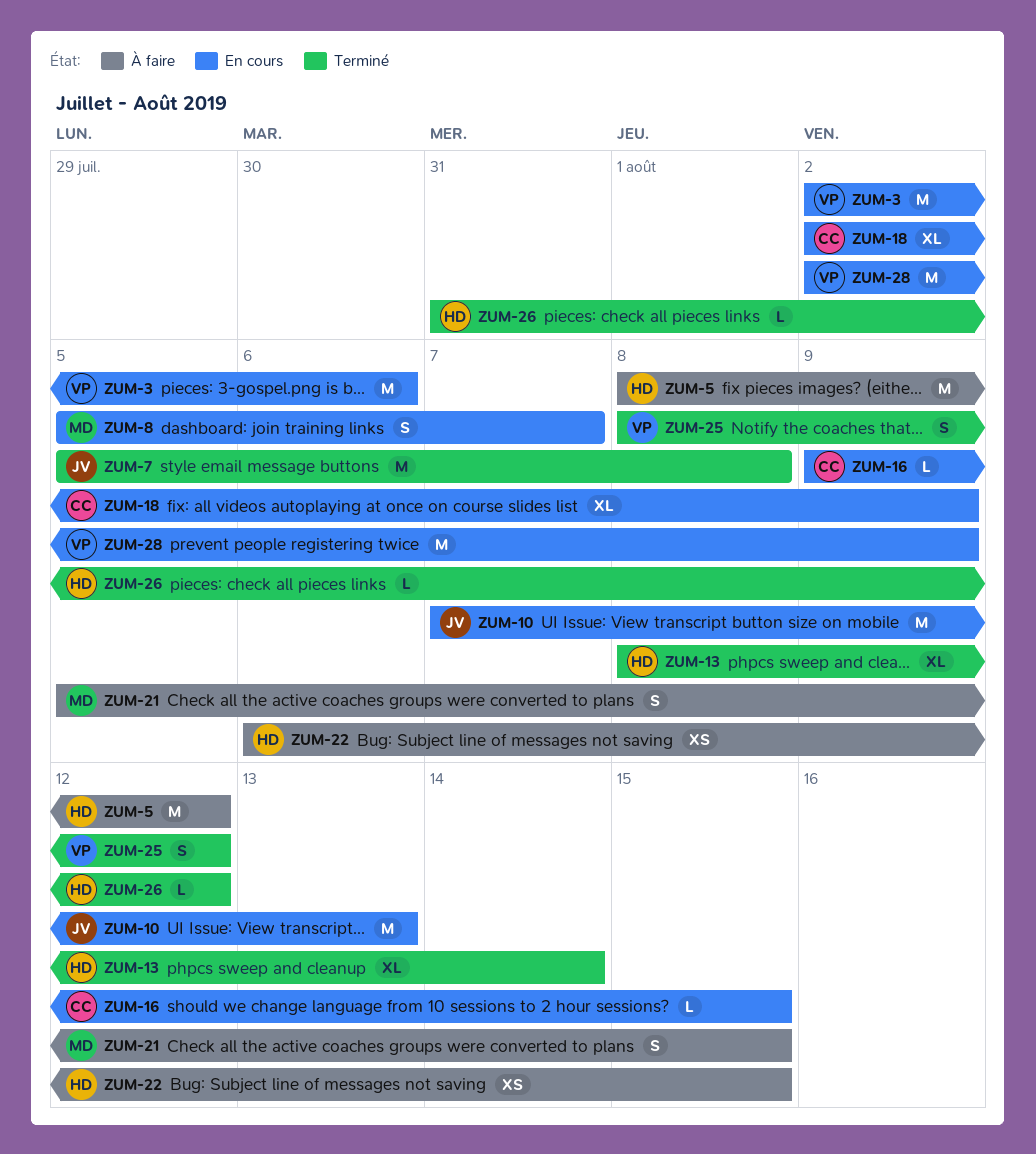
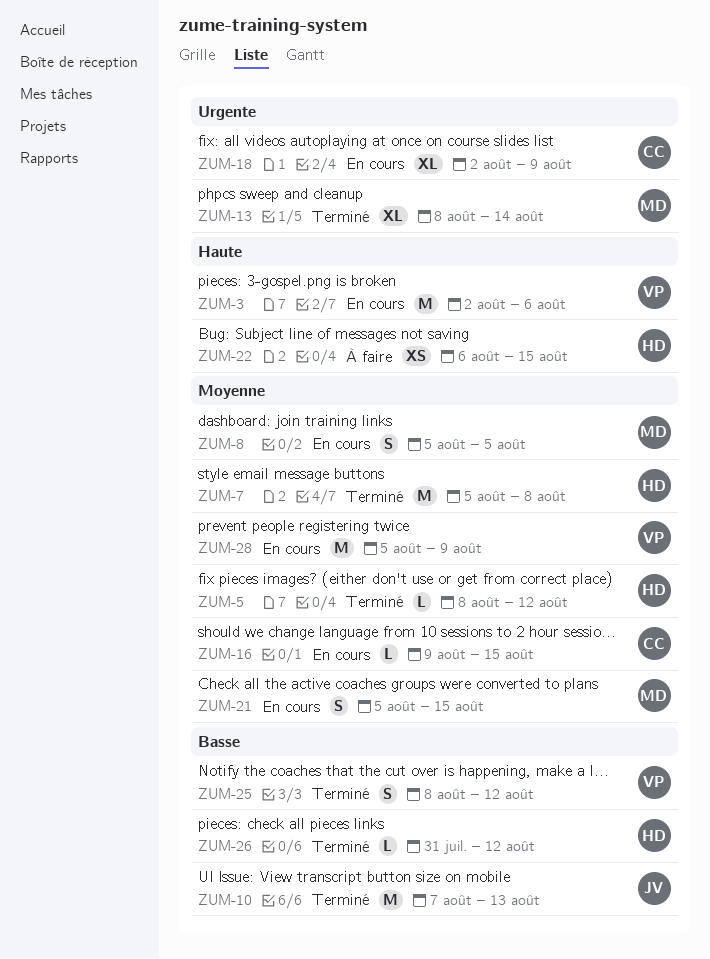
ZUM-5, status: À faire -> Terminé
ZUM-5, estimate: M -> L
ZUM-7, owner: JV -> HD
ZUM-8, due: Aug 7 -> Aug 5
ZUM-10, status: En cours -> Terminé
ZUM-13, owner: HD -> MD
ZUM-21, status: À faire -> En cours
ZUM-28, start: Aug 2 -> Aug 5

